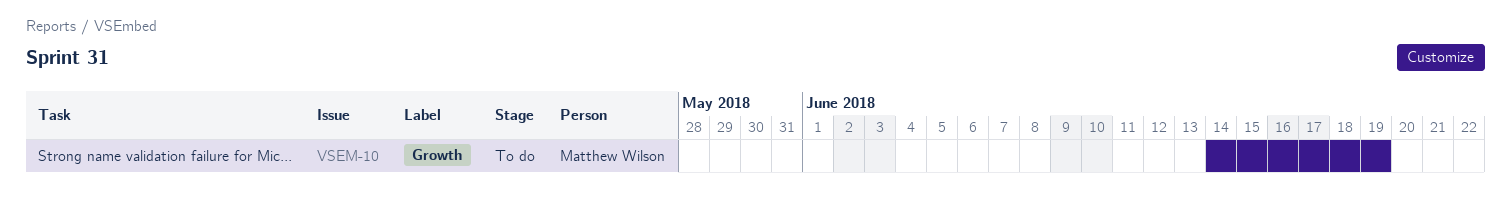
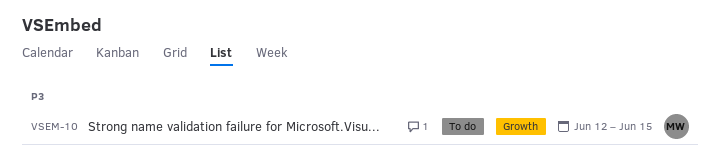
VSEM-10, start: Jun 14 -> Jun 12
VSEM-10, due: Jun 19 -> Jun 15

